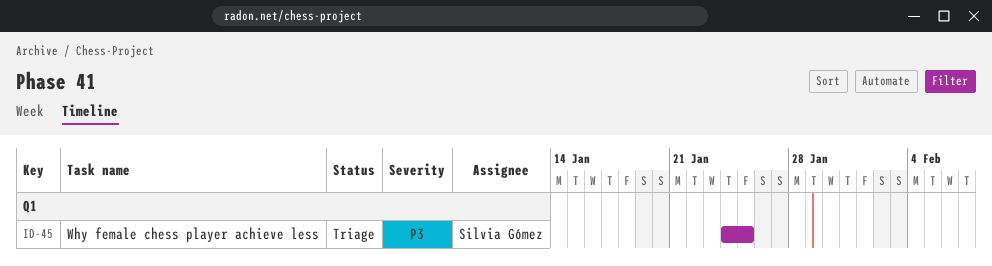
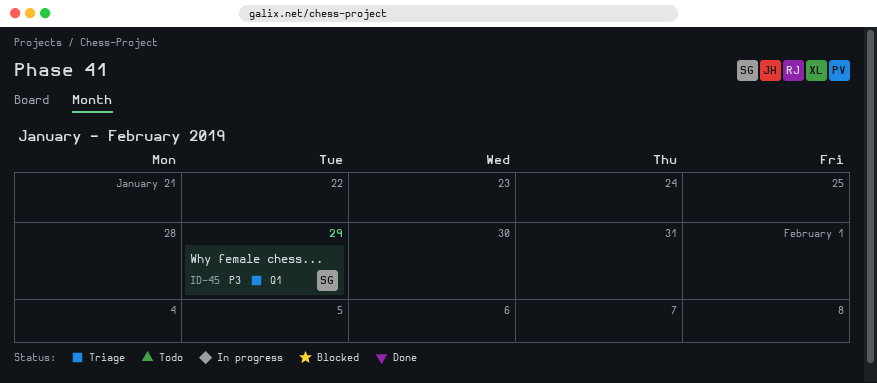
ID-45, due: Jan 25 -> Jan 29

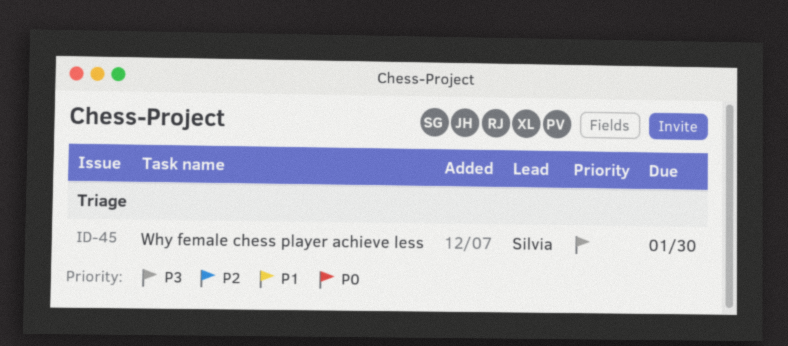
ID-45, due: Jan 29 -> Jan 30

